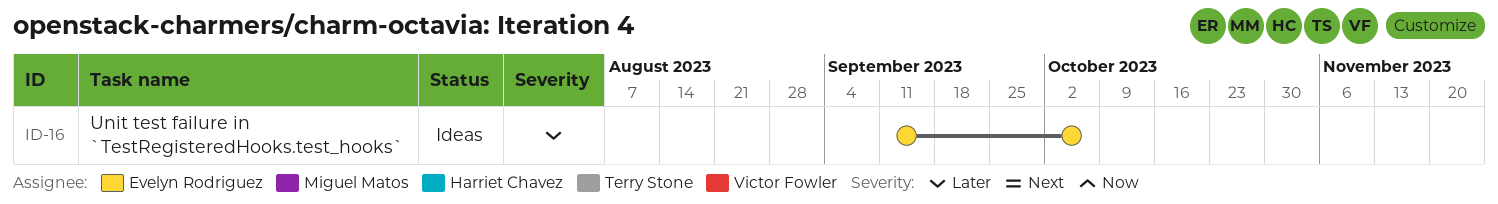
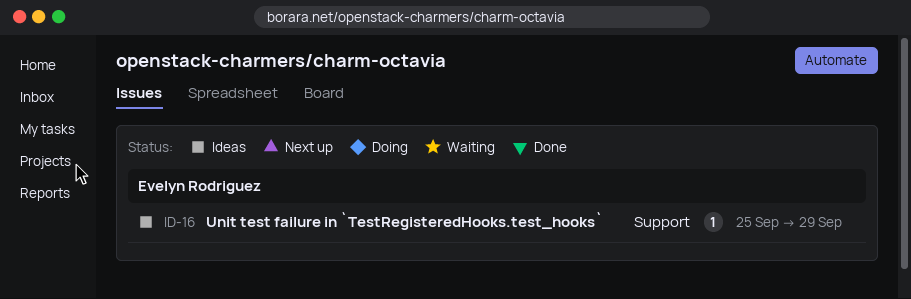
ID-16, start: Sep 11 -> Sep 25
ID-16, due: Oct 6 -> Sep 29

